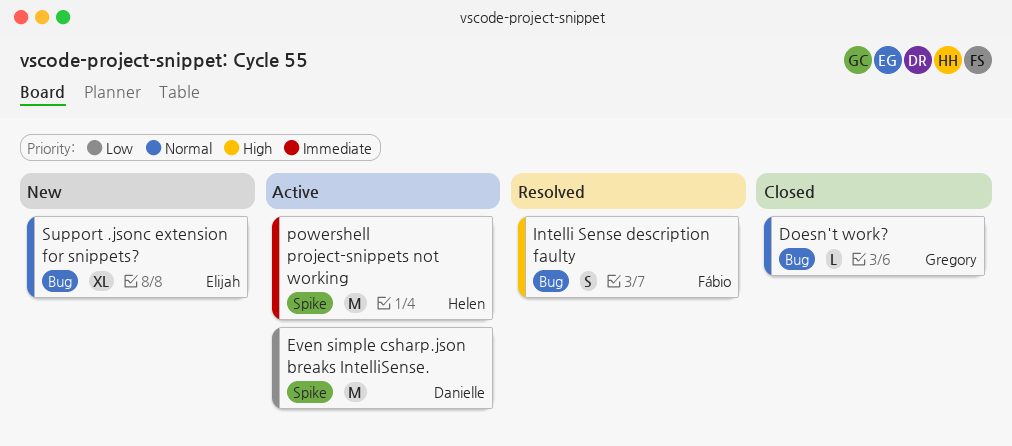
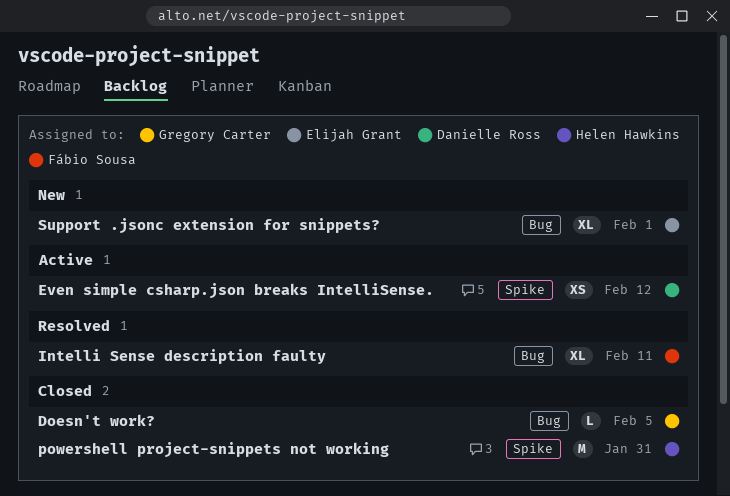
Even simple csharp.json breaks IntelliSense., estimate: M -> XS
Intelli Sense description faulty, estimate: S -> XL
powershell project-snippets not working, status: Active -> Closed

